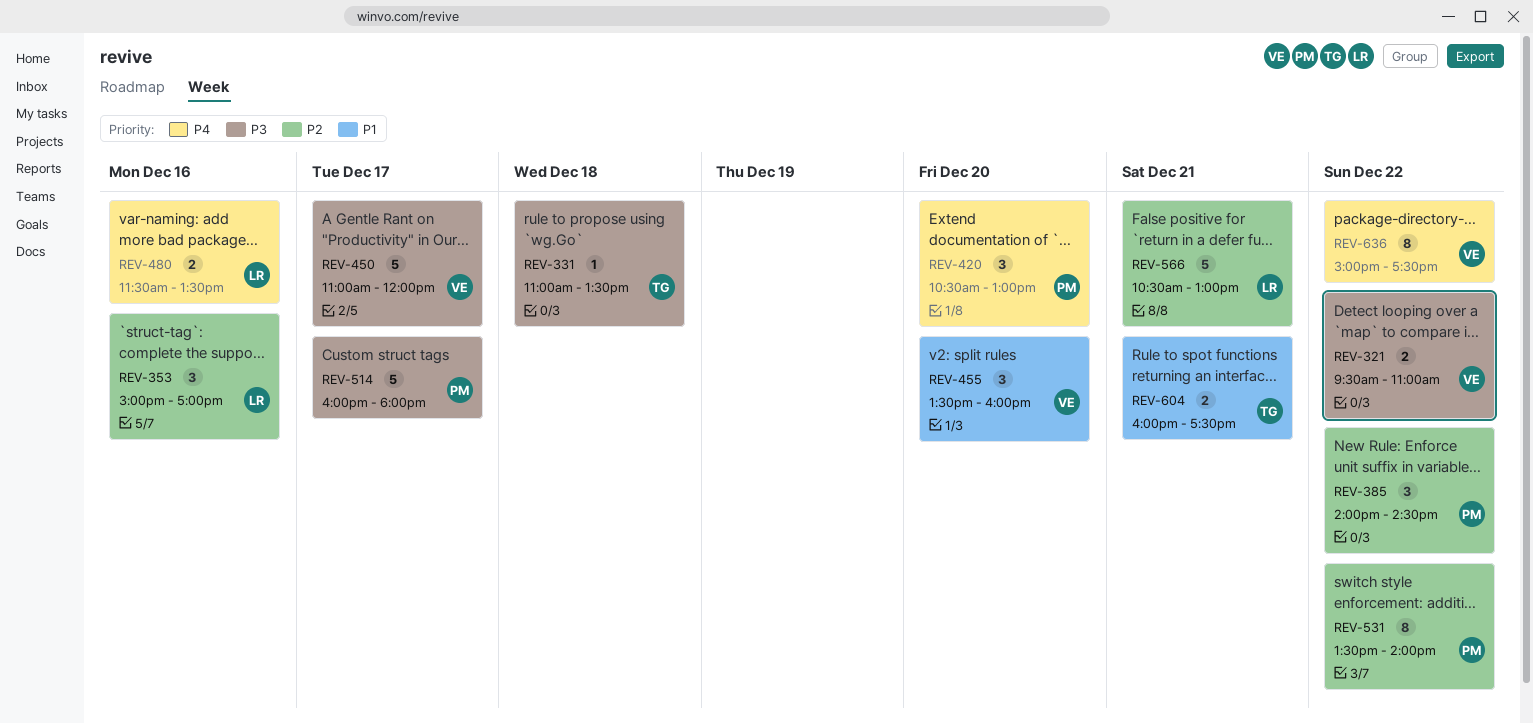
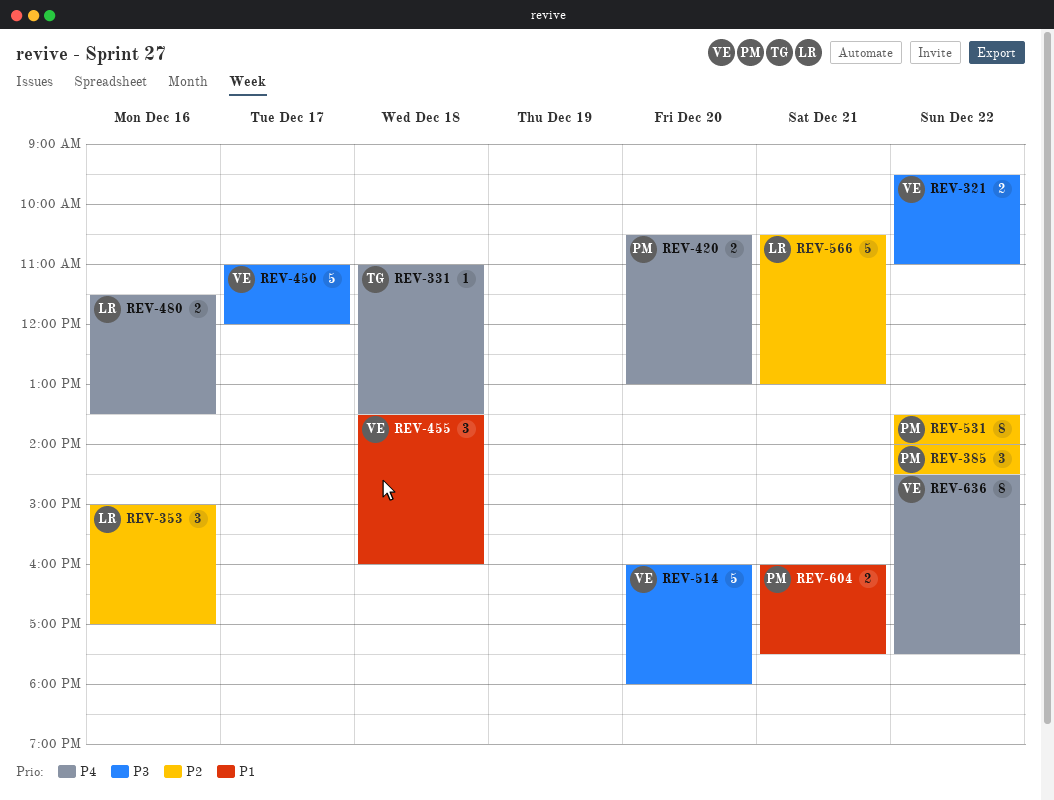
REV-331, priority: P3 -> P4
REV-420, estimate: 3 -> 2
REV-455, day: Dec 20 -> Dec 18
REV-514, owner: PM -> VE
REV-514, day: Dec 17 -> Dec 20
REV-604, owner: TG -> PM
REV-636, begins: 15:00 -> 14:30

